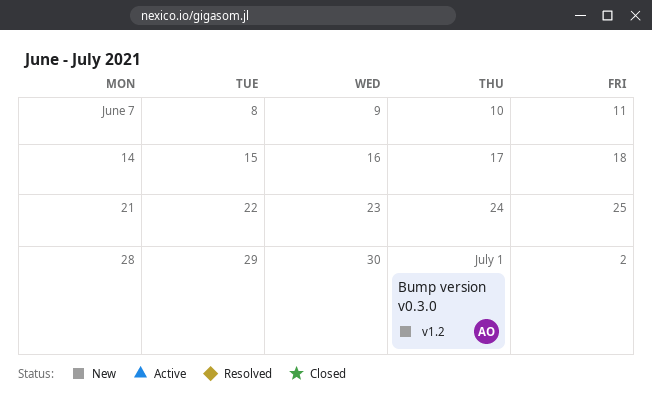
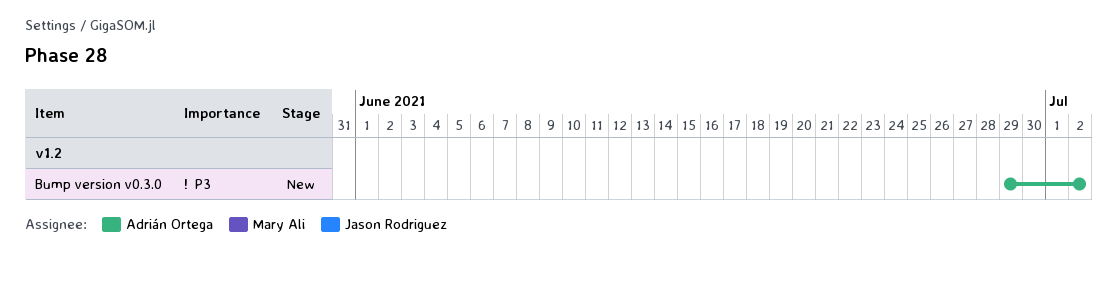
Bump version v0.3.0, due: Jul 1 -> Jul 2

